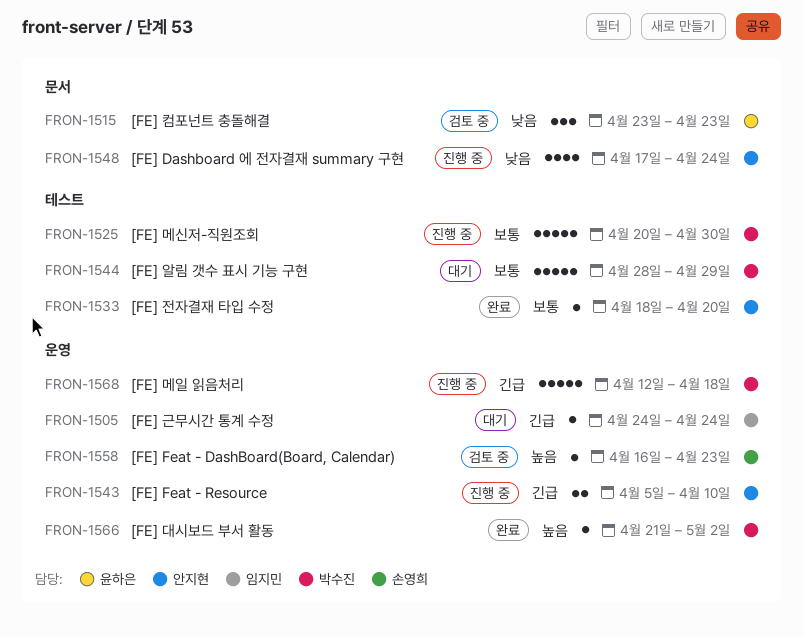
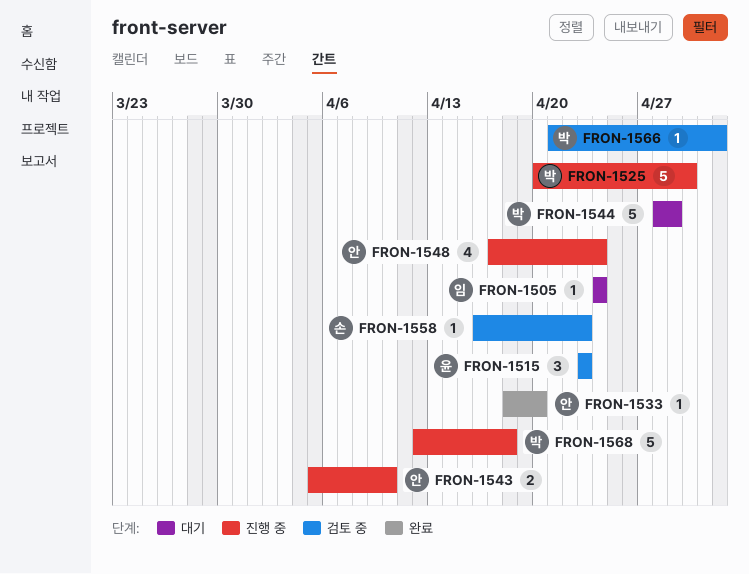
FRON-1566, status: 완료 -> 검토 중

